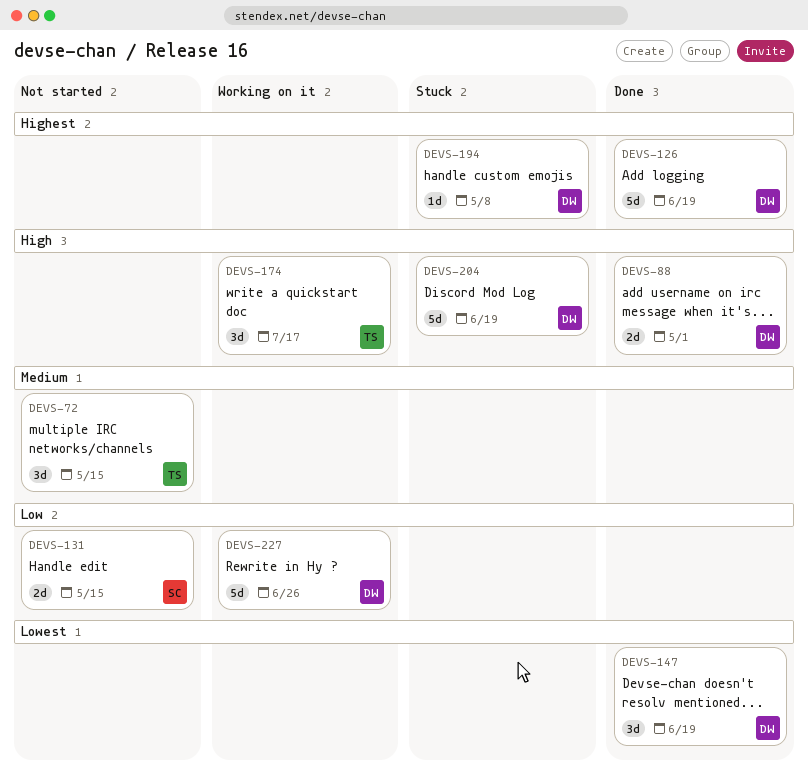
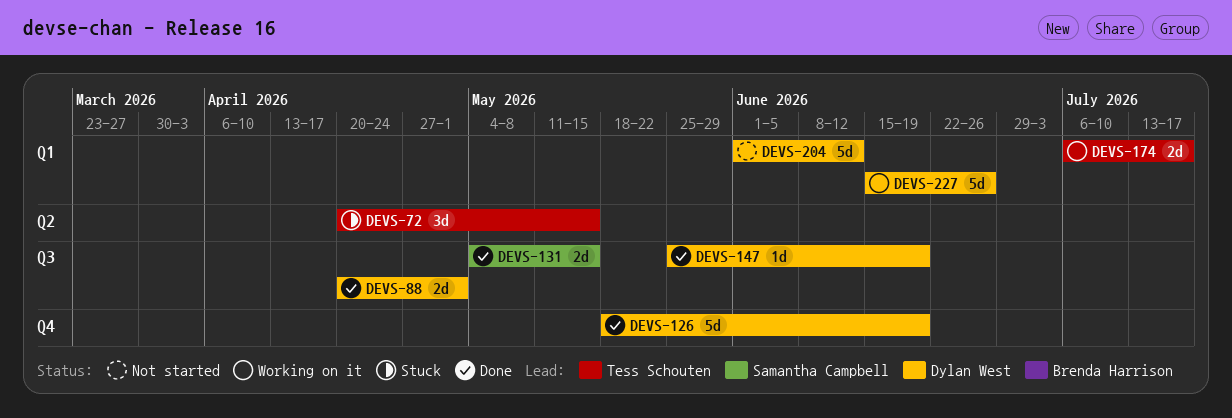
DEVS-72, status: Not started -> Stuck
DEVS-131, status: Not started -> Done
DEVS-147, estimate: 3d -> 1d
DEVS-174, estimate: 3d -> 2d
DEVS-194: present -> none
DEVS-204, status: Stuck -> Not started
DEVS-204, due: Jun 19 -> Jun 12

